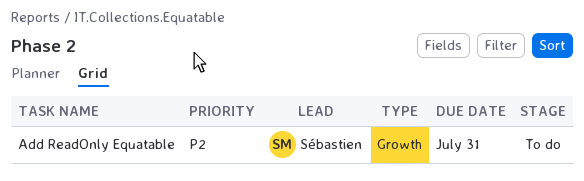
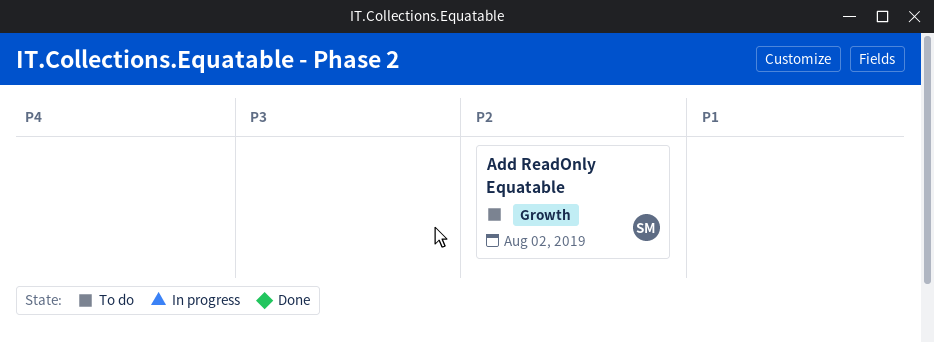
Add ReadOnly Equatable, due: Jul 31 -> Aug 2

